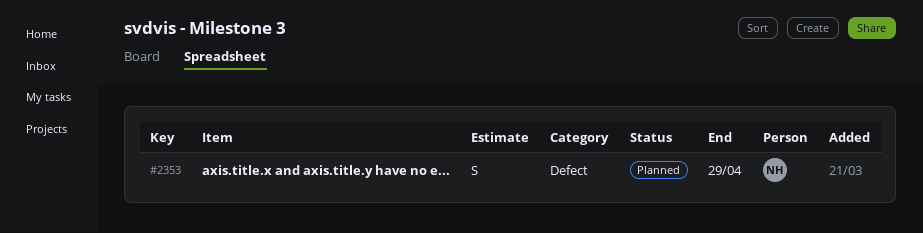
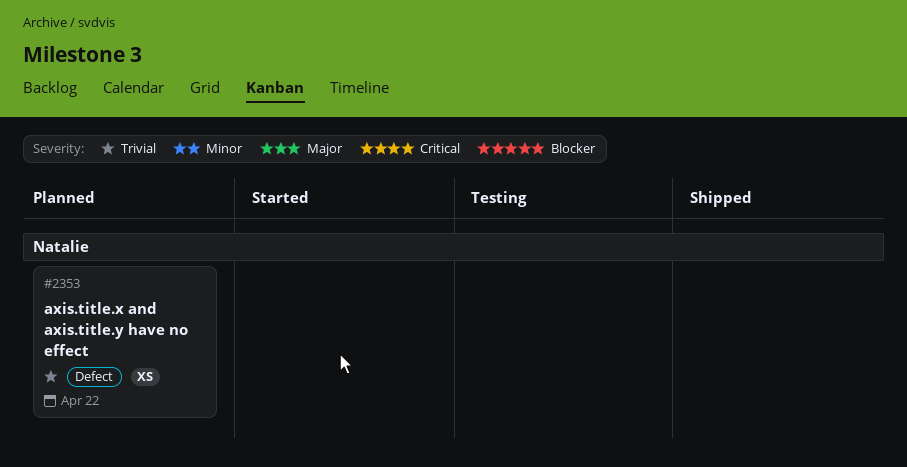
#2353, estimate: S -> XS
#2353, due: Apr 29 -> Apr 22

